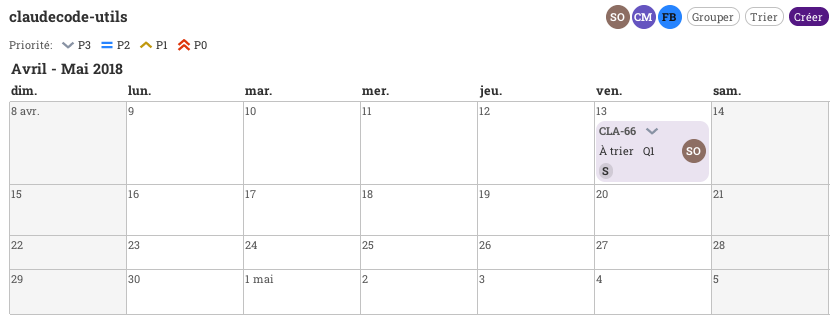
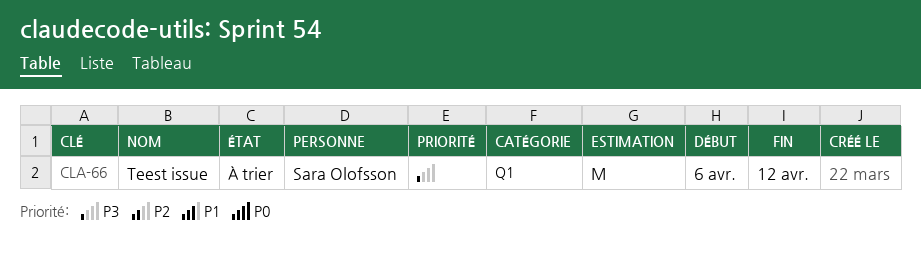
CLA-66, estimate: S -> M
CLA-66, due: Apr 13 -> Apr 12

